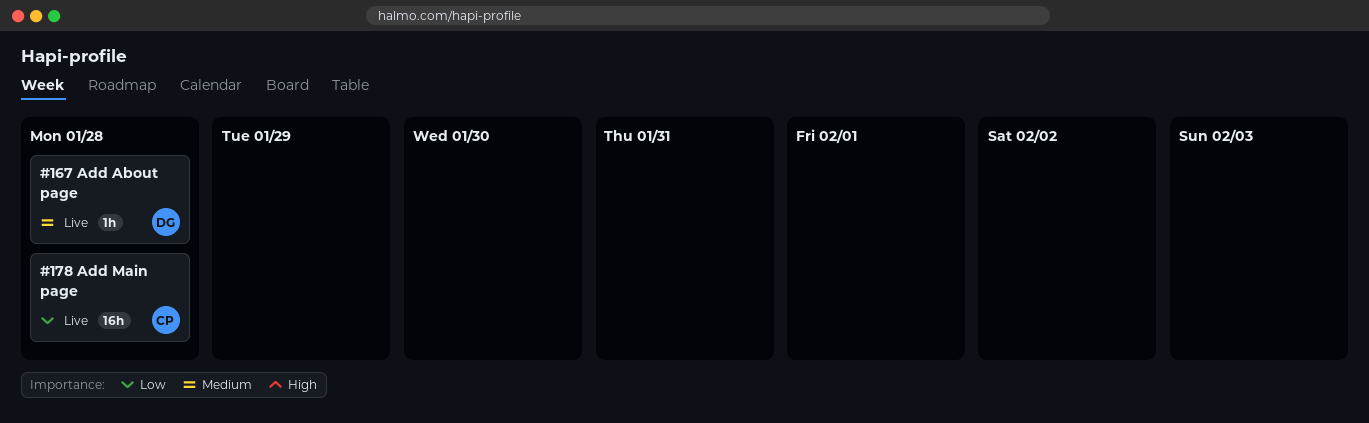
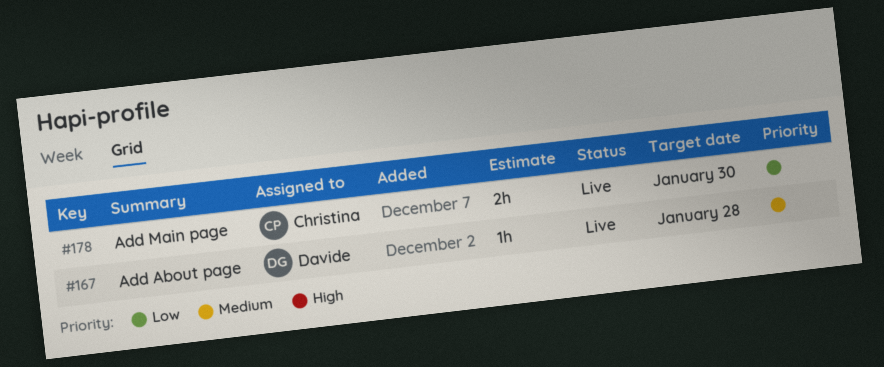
#178, estimate: 16h -> 2h
#178, due: Jan 28 -> Jan 30

